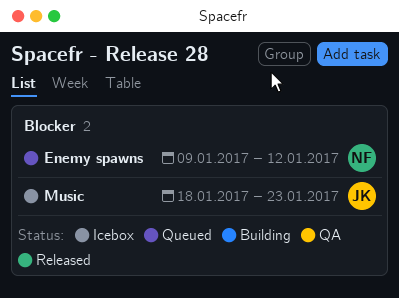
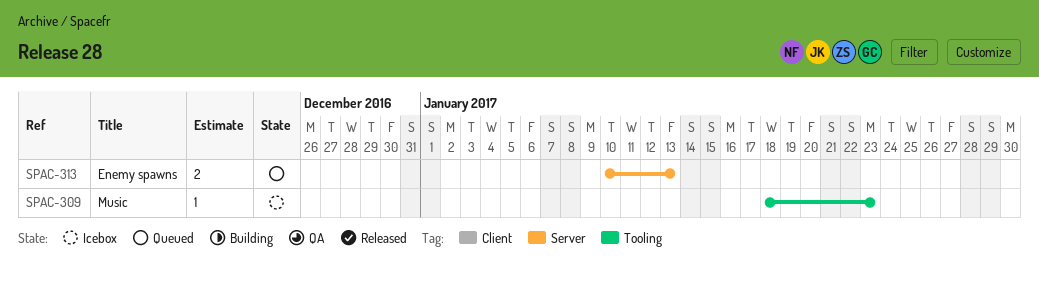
Enemy spawns, start: Jan 9 -> Jan 10
Enemy spawns, due: Jan 12 -> Jan 13

